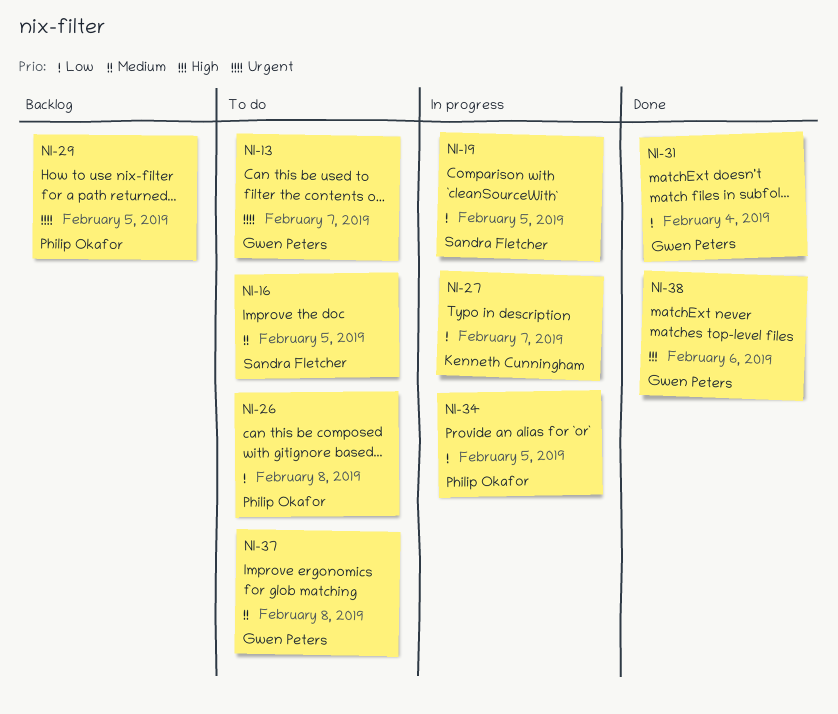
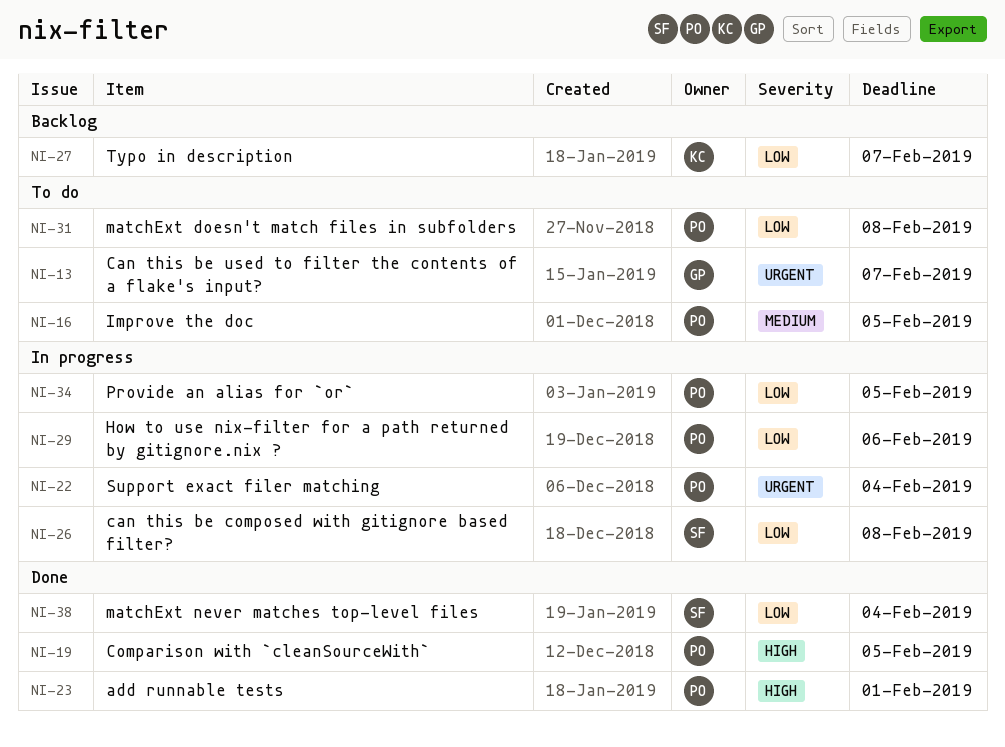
NI-16, owner: Sandra Fletcher -> Philip Okafor
NI-19, status: In progress -> Done
NI-19, owner: Sandra Fletcher -> Philip Okafor
NI-19, priority: Low -> High
NI-22: none -> present
NI-23: none -> present
NI-26, status: To do -> In progress
NI-26, owner: Philip Okafor -> Sandra Fletcher
NI-27, status: In progress -> Backlog
NI-29, status: Backlog -> In progress
NI-29, priority: Urgent -> Low
NI-29, due: Feb 5 -> Feb 6
NI-31, status: Done -> To do
NI-31, owner: Gwen Peters -> Philip Okafor
NI-31, due: Feb 4 -> Feb 8
NI-37: present -> none
NI-38, owner: Gwen Peters -> Sandra Fletcher
NI-38, priority: High -> Low
NI-38, due: Feb 6 -> Feb 4

